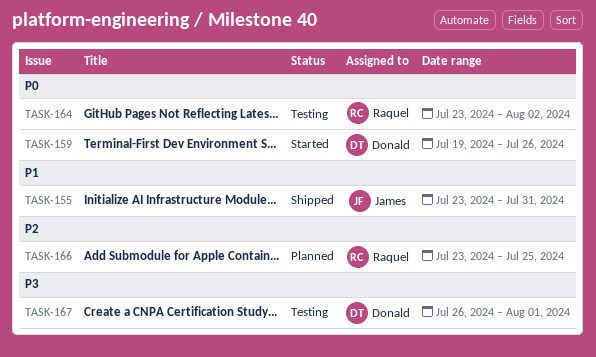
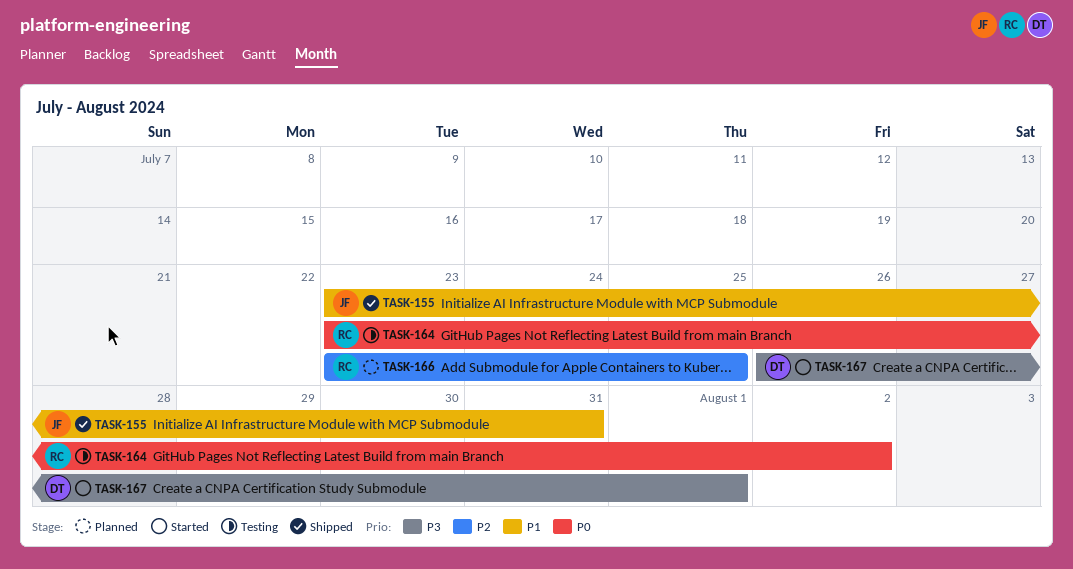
TASK-159: present -> none
TASK-167, status: Testing -> Started

